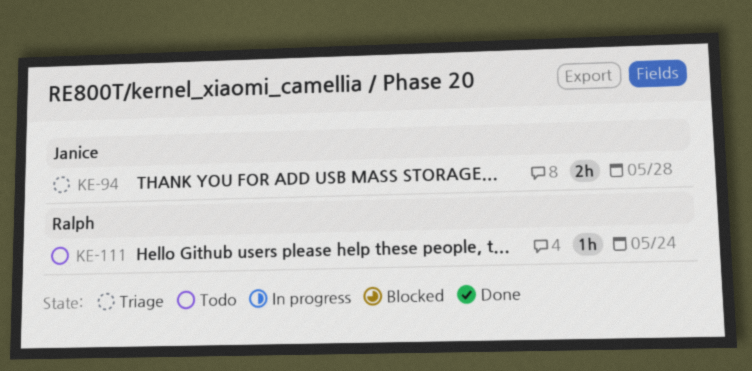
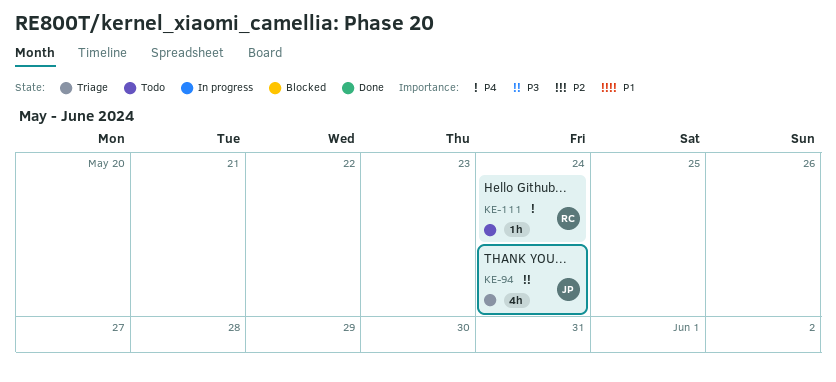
KE-94, estimate: 2h -> 4h
KE-94, due: May 28 -> May 24

